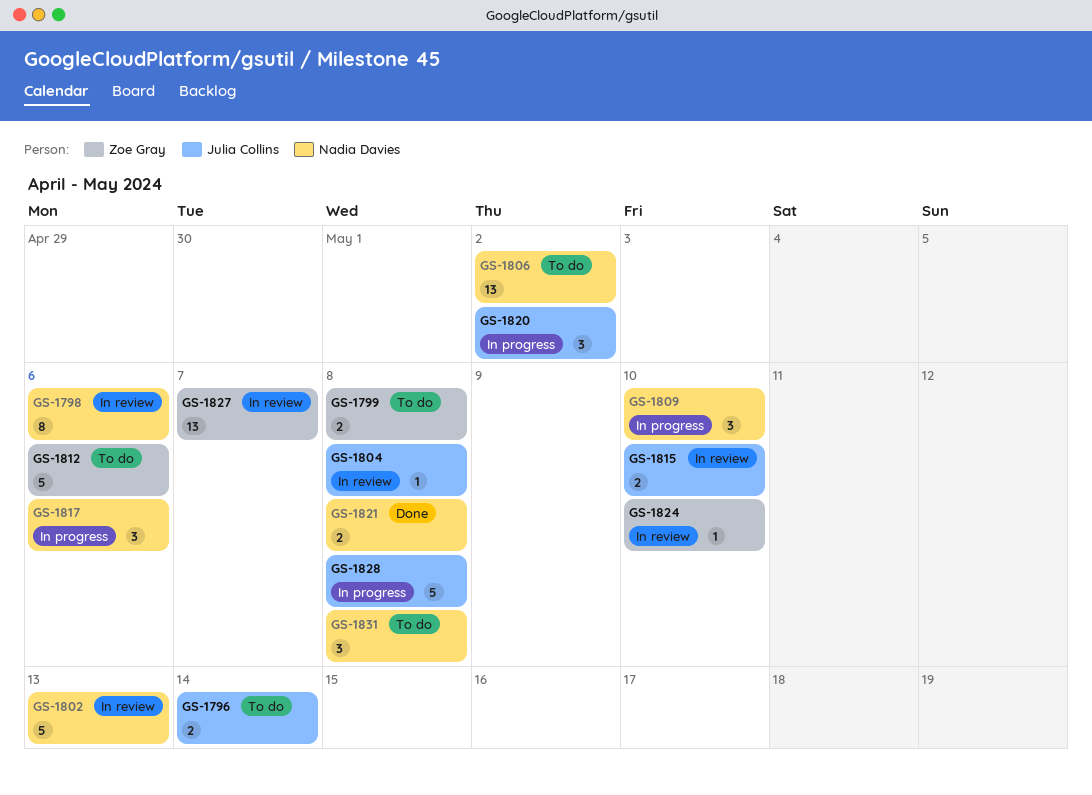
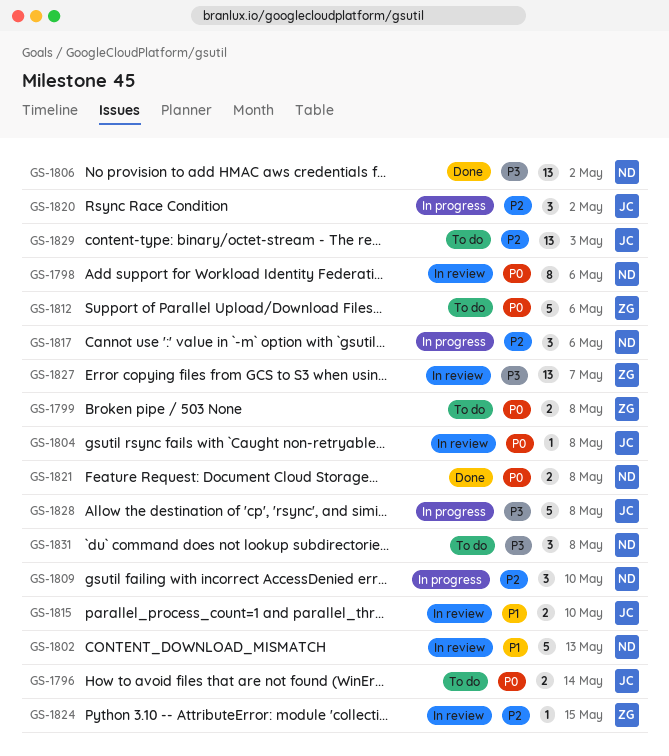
GS-1806, status: To do -> Done
GS-1824, due: May 10 -> May 15
GS-1829: none -> present

